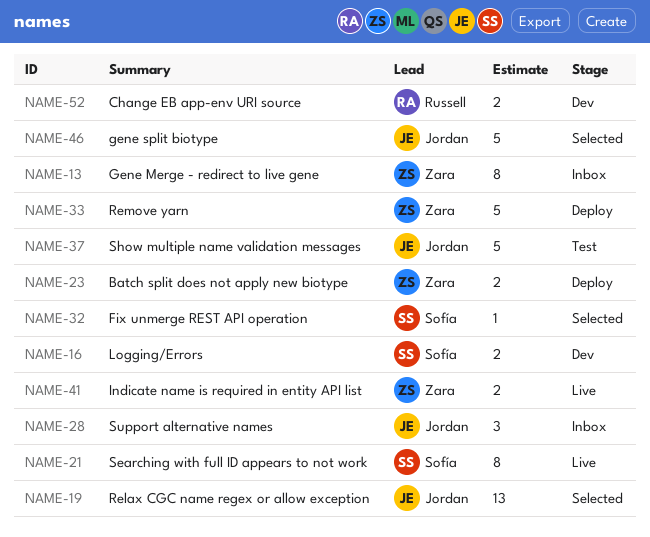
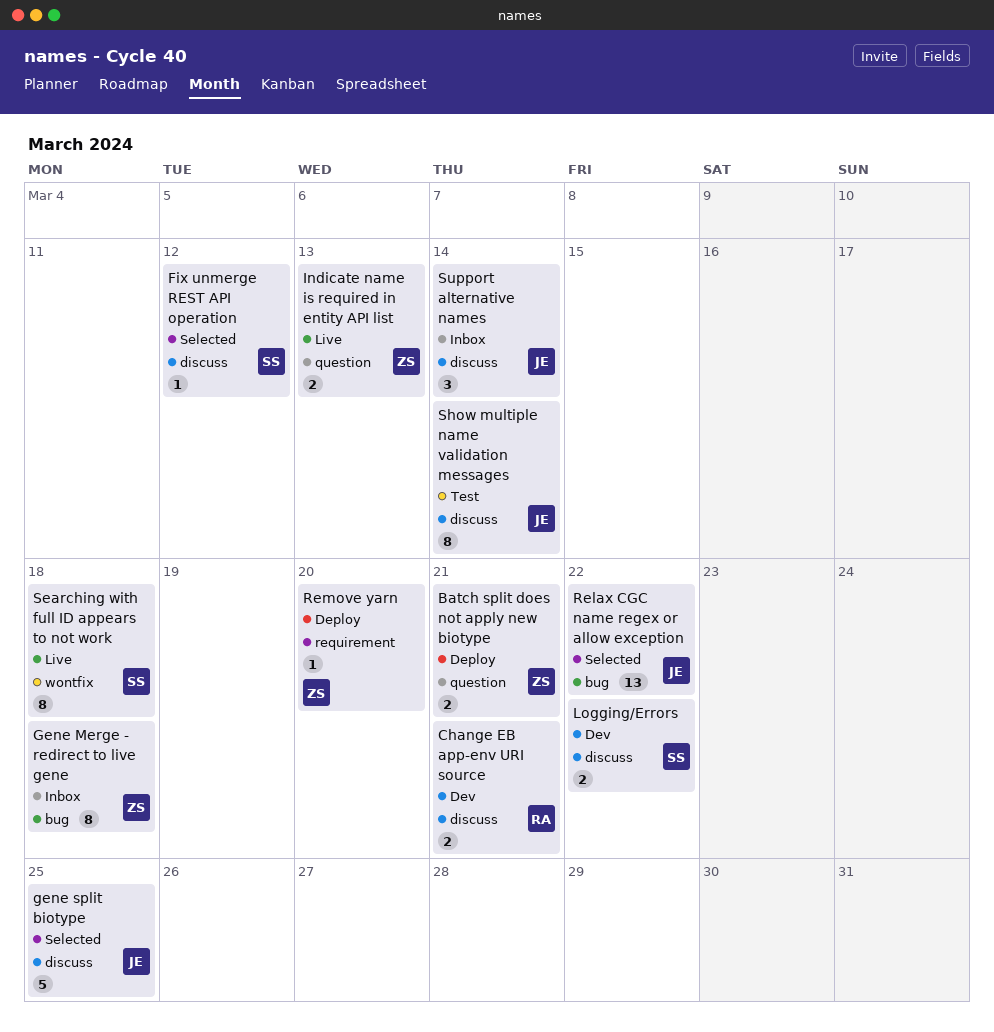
Remove yarn, estimate: 5 -> 1
Show multiple name validation messages, estimate: 5 -> 8

